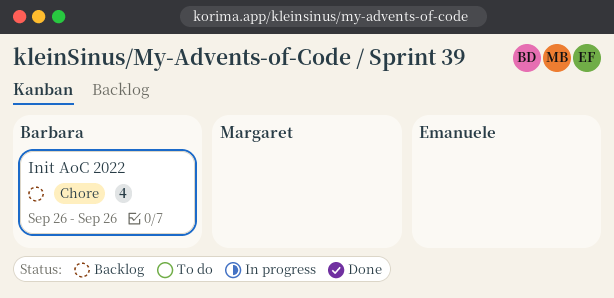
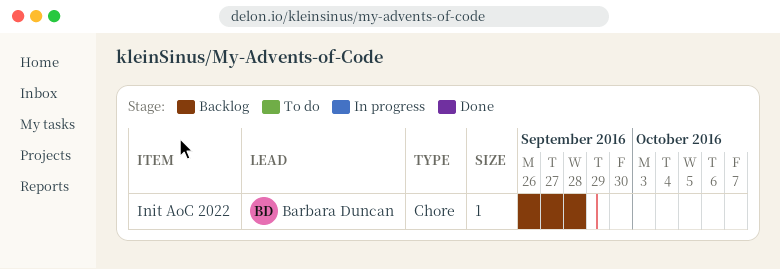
Init AoC 2022, estimate: 4 -> 1
Init AoC 2022, due: Sep 26 -> Sep 28

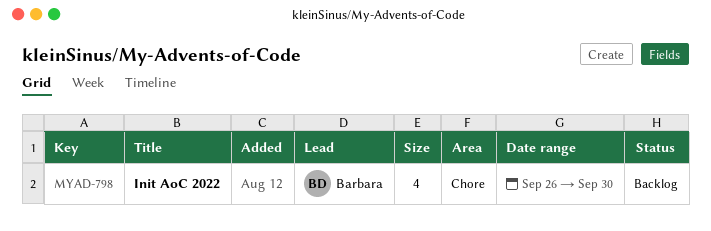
Init AoC 2022, estimate: 1 -> 4
Init AoC 2022, due: Sep 28 -> Sep 30

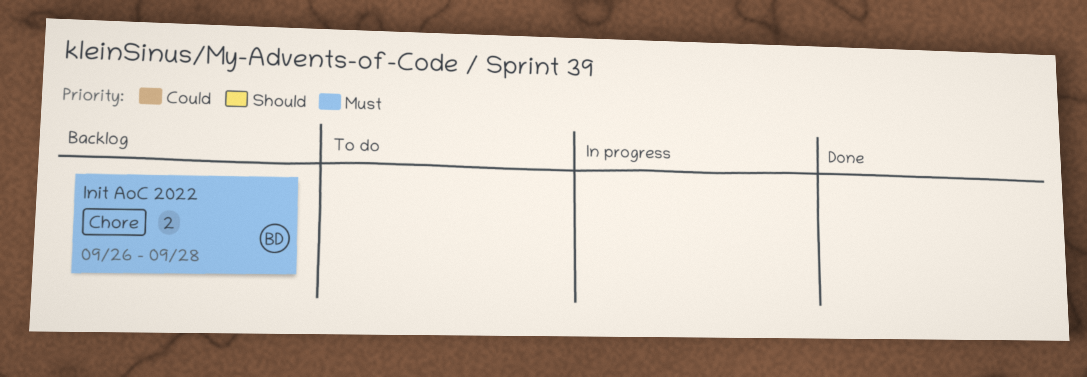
Init AoC 2022, estimate: 4 -> 2
Init AoC 2022, due: Sep 30 -> Sep 28

